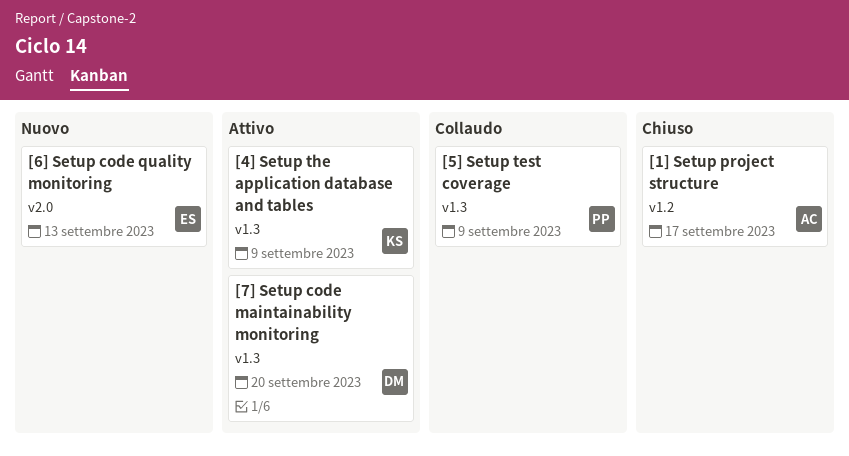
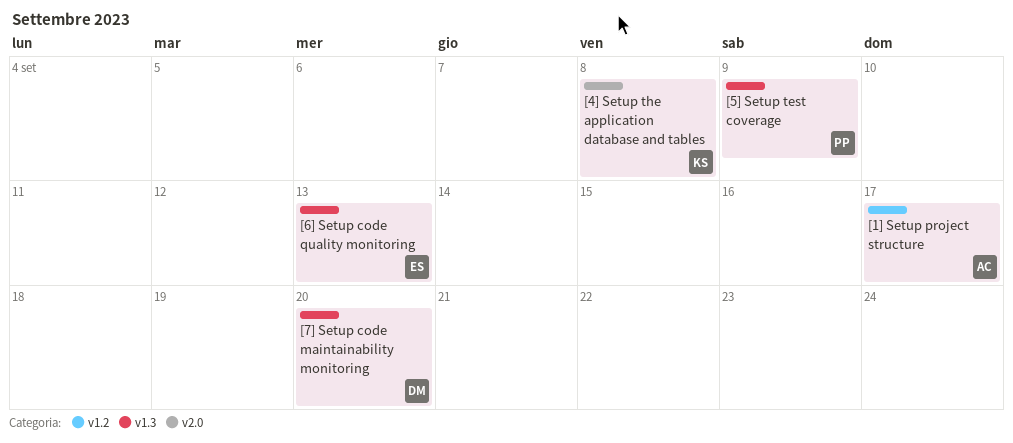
[4] Setup the application database and tables, label: v1.3 -> v2.0
[4] Setup the application database and tables, due: Sep 9 -> Sep 8
[6] Setup code quality monitoring, label: v2.0 -> v1.3

